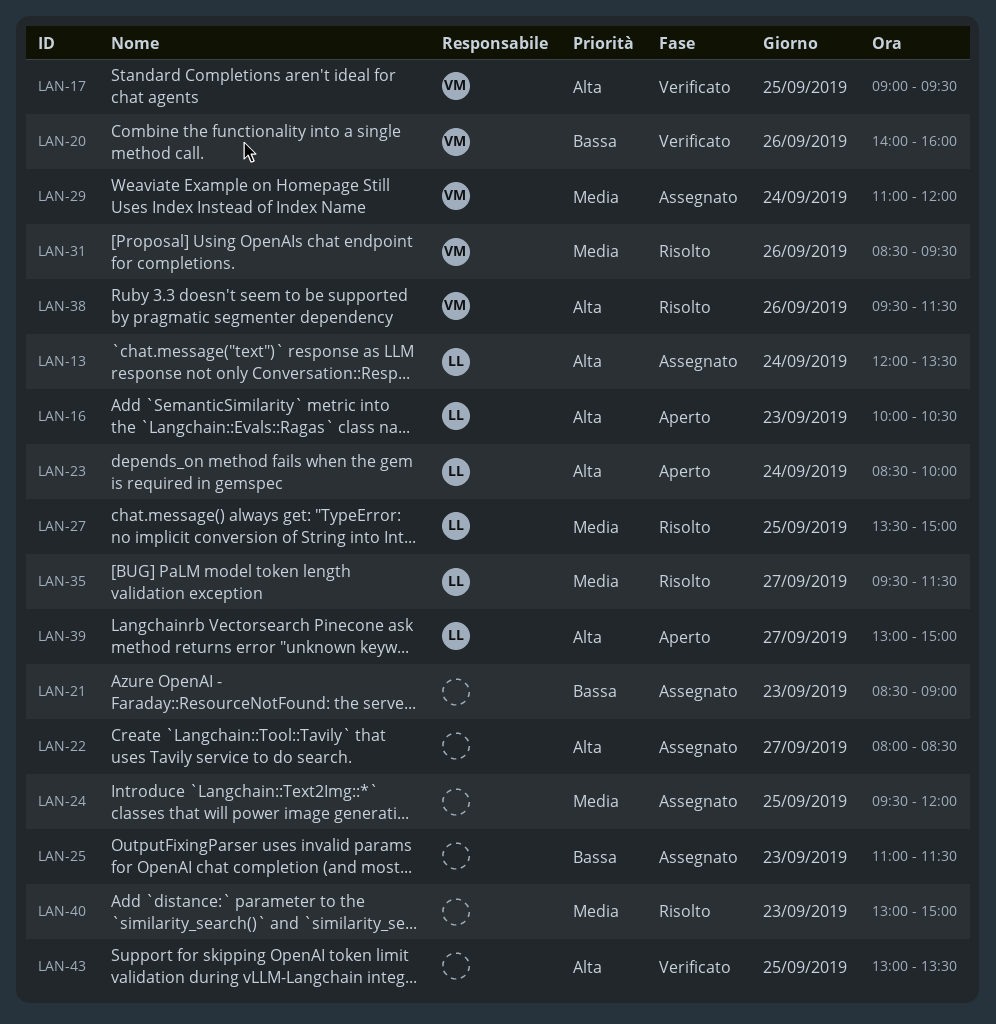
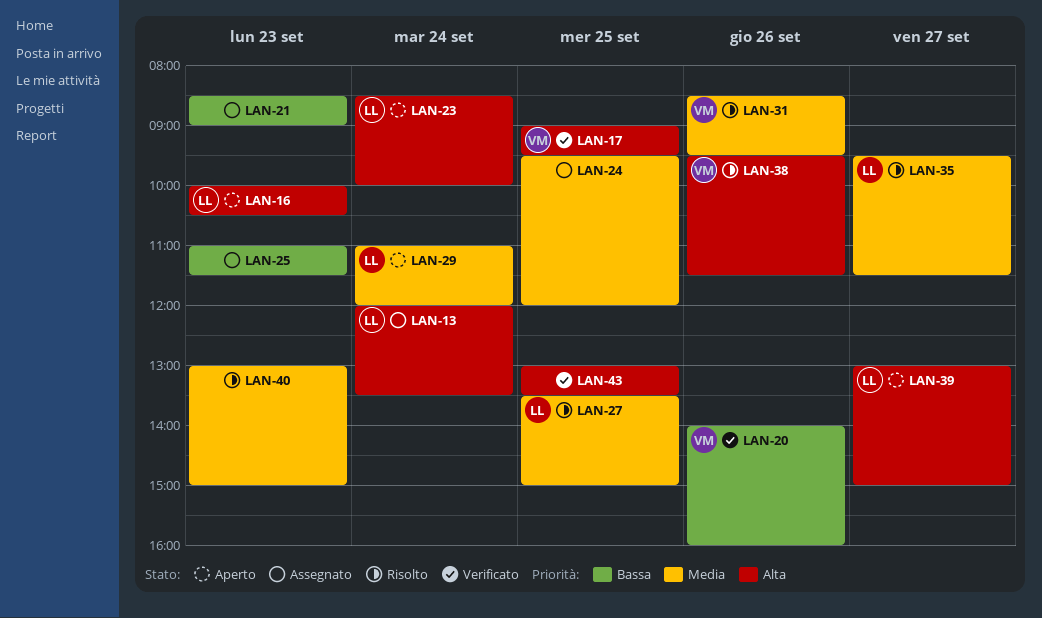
LAN-22: present -> none
LAN-29, status: Assegnato -> Aperto
LAN-29, owner: VM -> LL

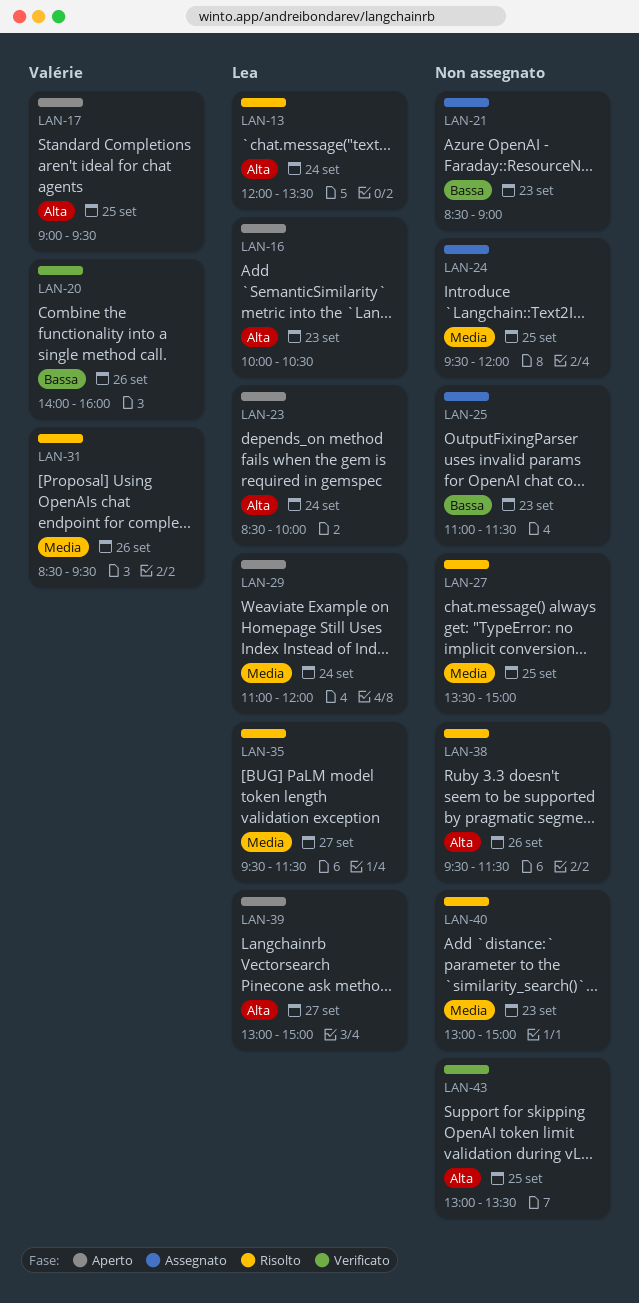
LAN-13, status: Assegnato -> Risolto
LAN-17, status: Verificato -> Aperto
LAN-27, owner: Lea -> none
LAN-38, owner: Valérie -> none

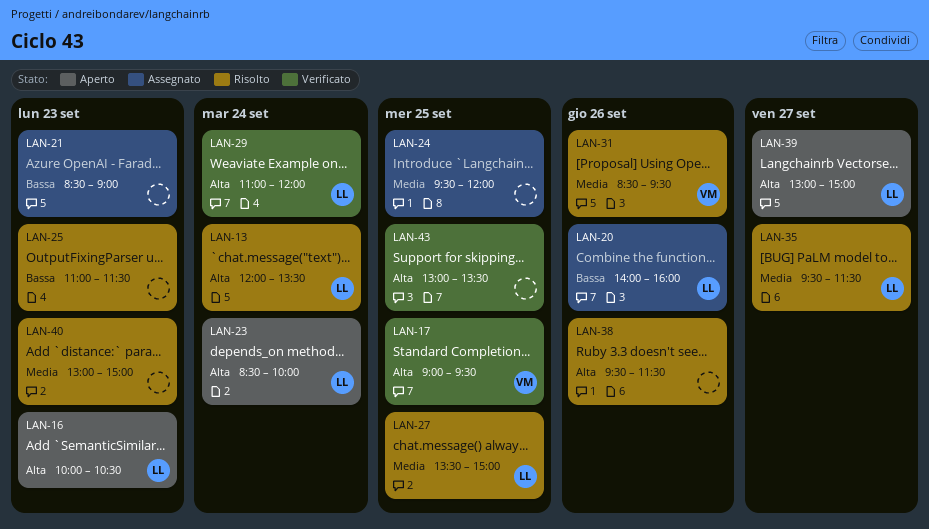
LAN-17, status: Aperto -> Verificato
LAN-20, status: Verificato -> Assegnato
LAN-20, owner: Valérie -> Lea
LAN-25, status: Assegnato -> Risolto
LAN-27, owner: none -> Lea
LAN-29, status: Aperto -> Verificato
LAN-29, priority: Media -> Alta

